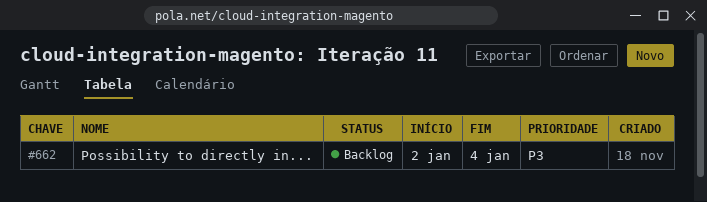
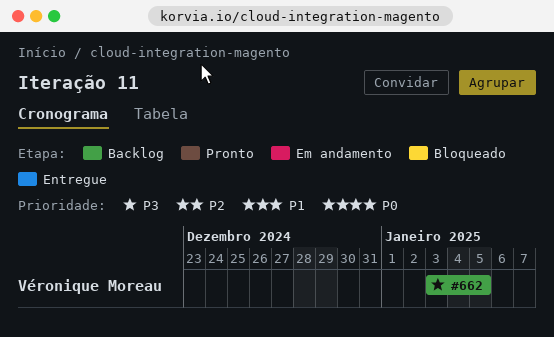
#662, start: Jan 2 -> Jan 3
#662, due: Jan 4 -> Jan 5

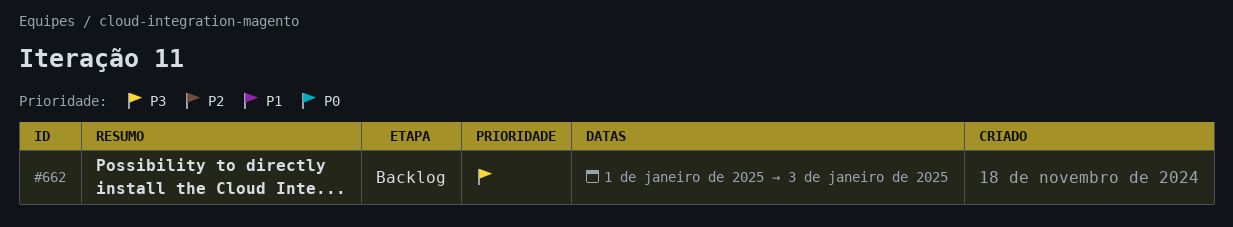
#662, start: Jan 3 -> Jan 1
#662, due: Jan 5 -> Jan 3

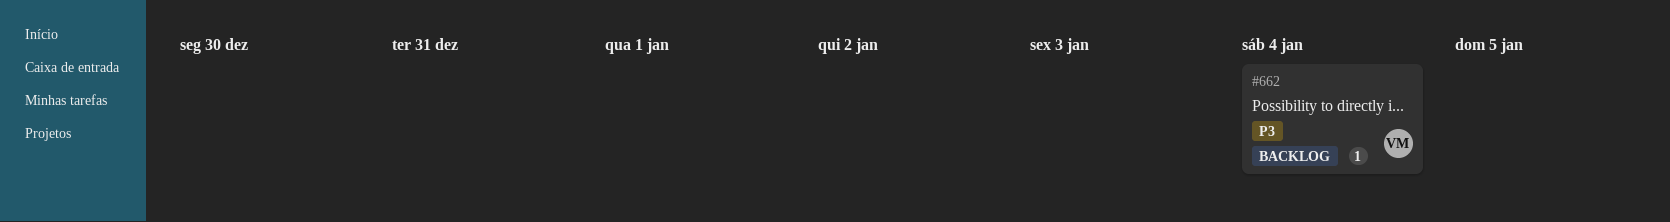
#662, due: Jan 3 -> Jan 4

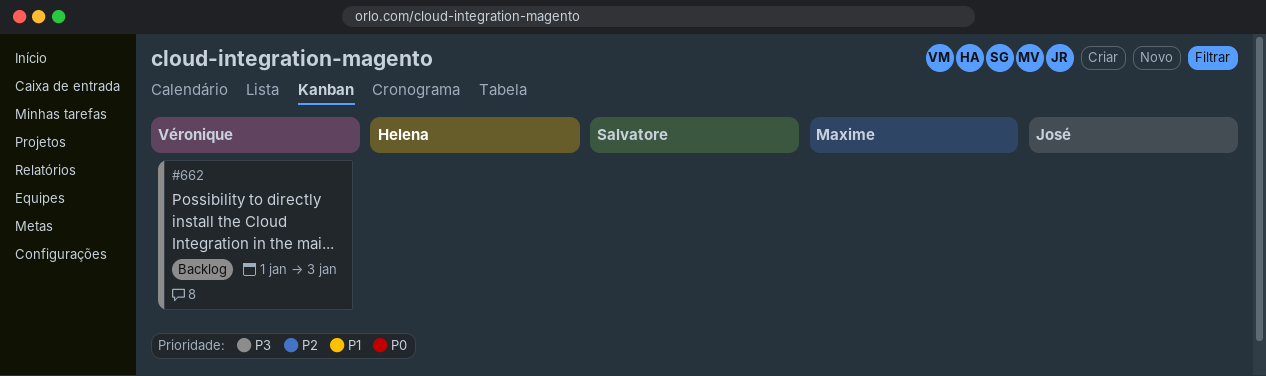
#662, due: Jan 4 -> Jan 3

